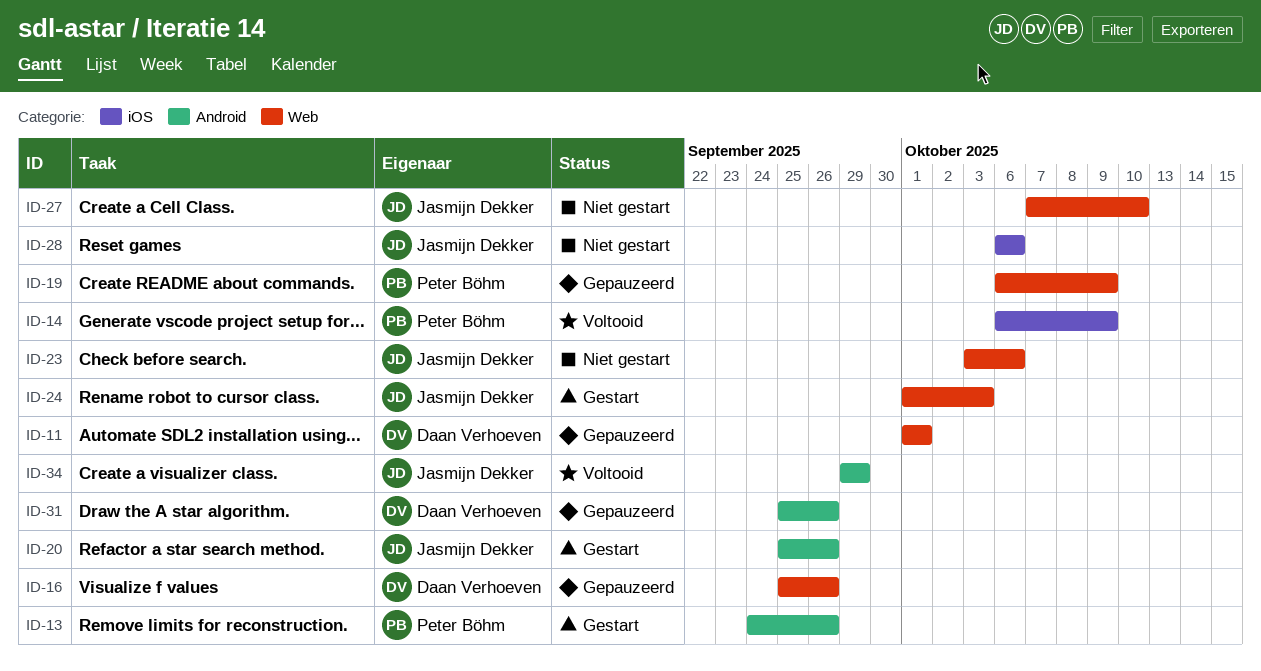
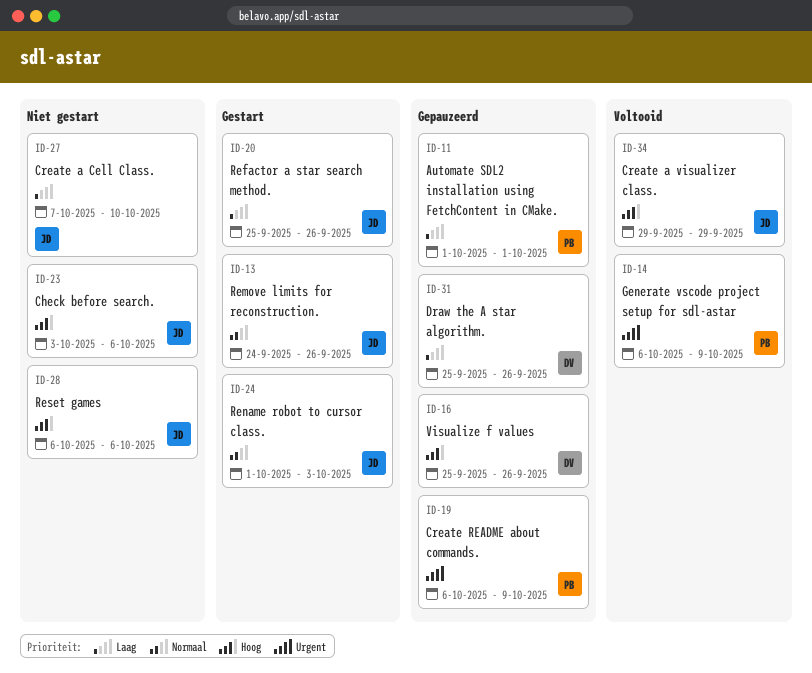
ID-11, owner: Daan Verhoeven -> Peter Böhm
ID-13, owner: Peter Böhm -> Jasmijn Dekker

